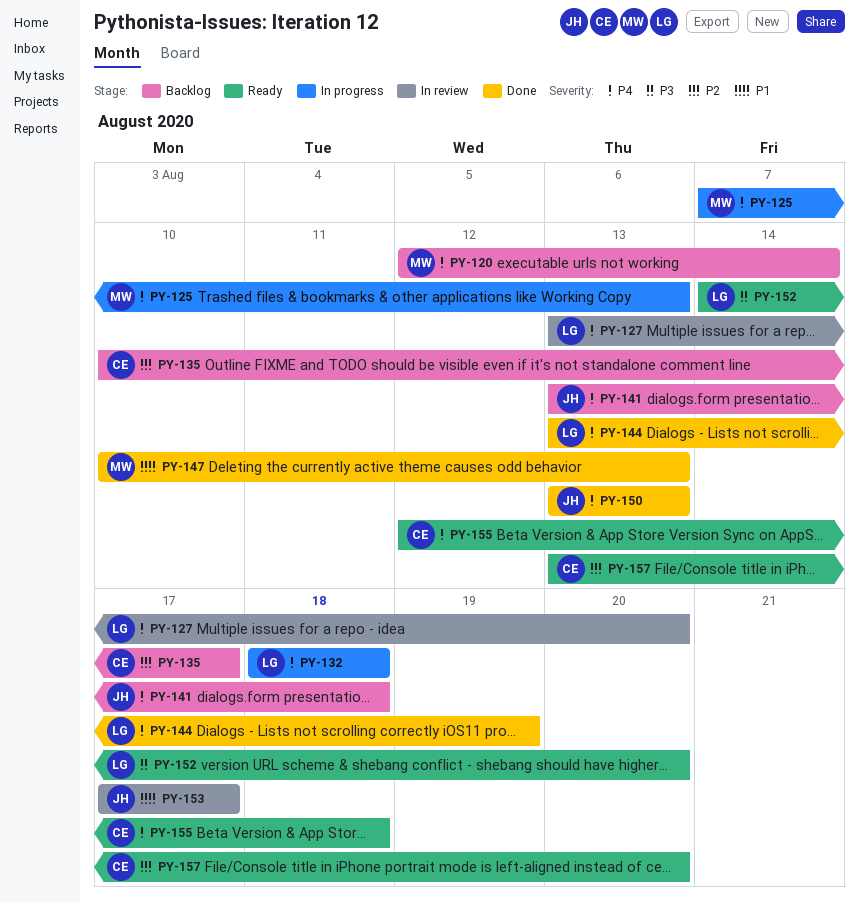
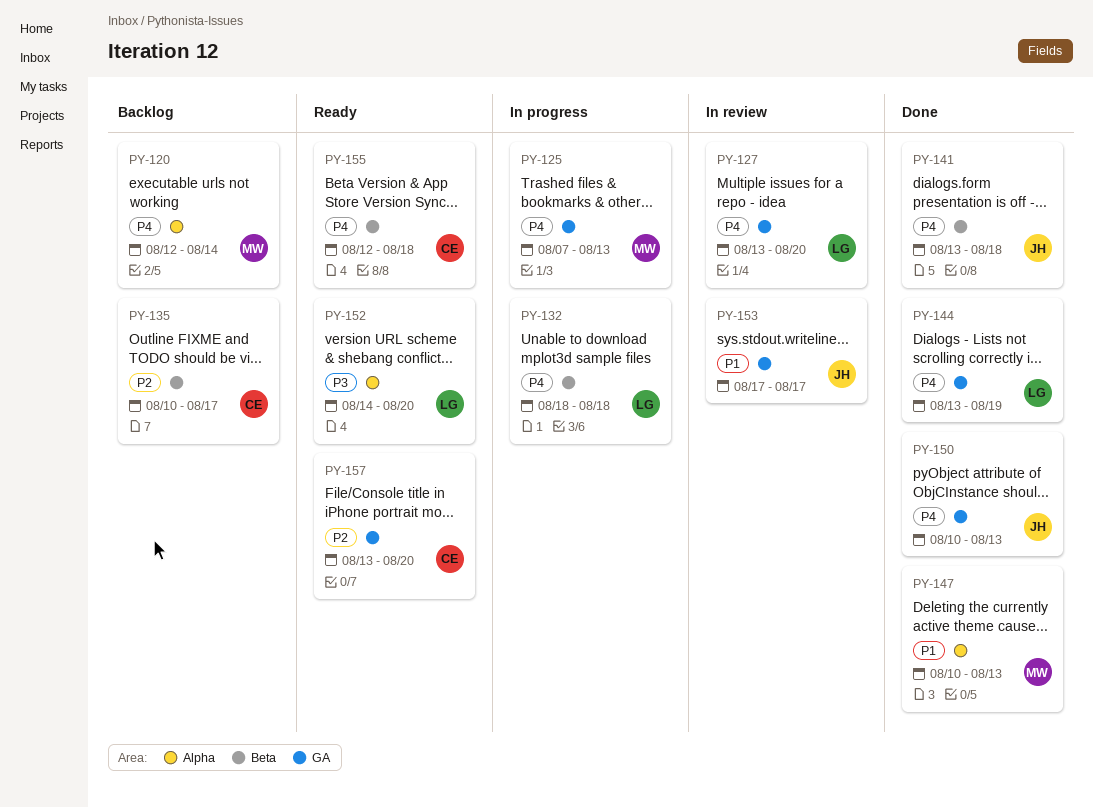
PY-141, status: Backlog -> Done
PY-150, start: Aug 13 -> Aug 10

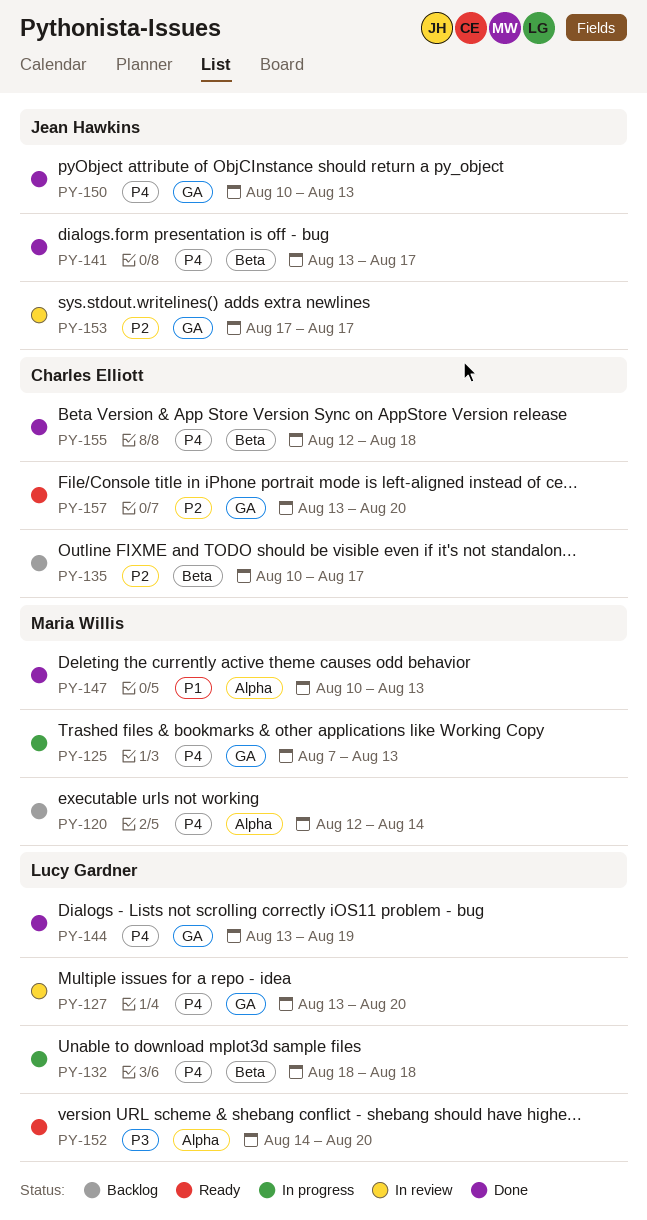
PY-141, due: Aug 18 -> Aug 17
PY-153, priority: P1 -> P2
PY-155, status: Ready -> Done

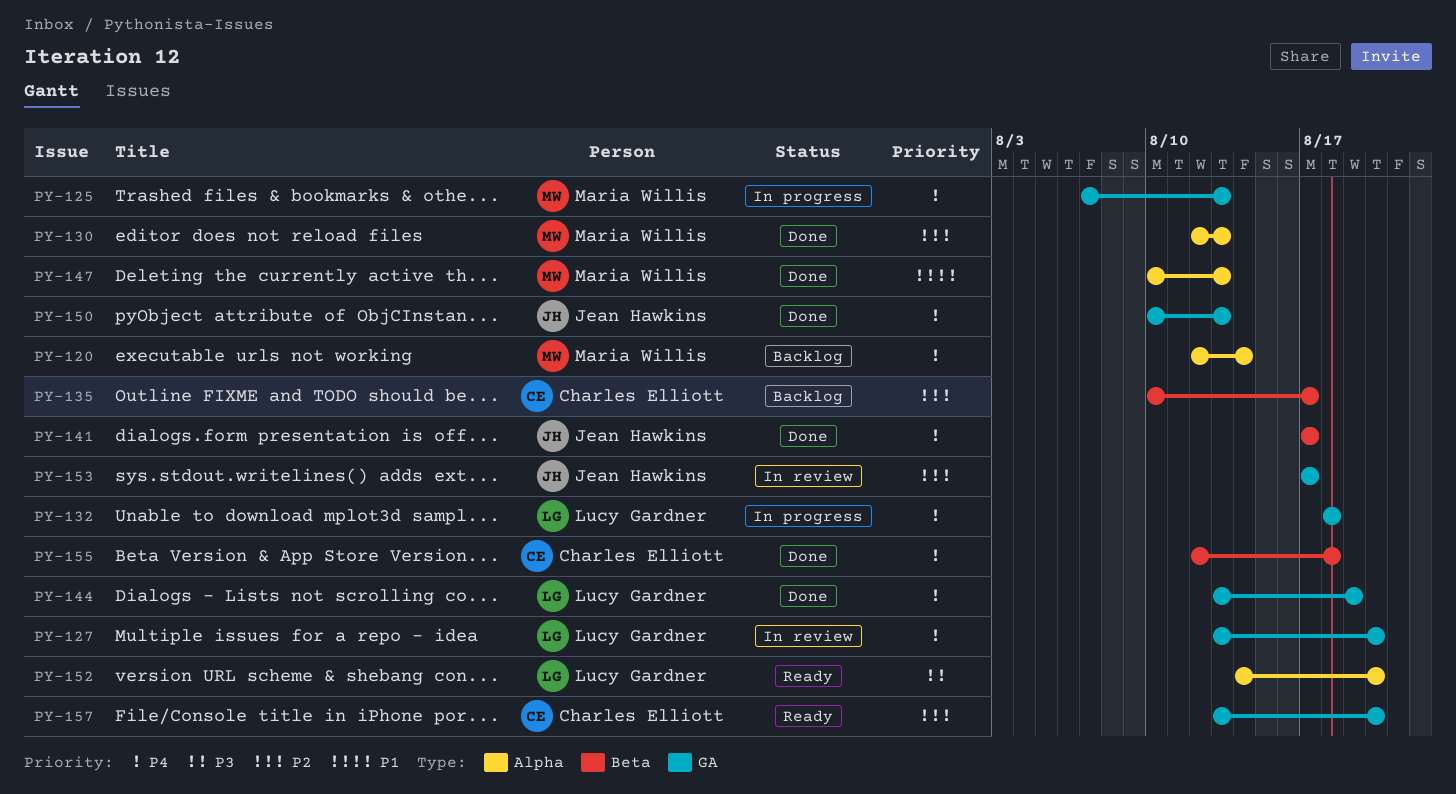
PY-130: none -> present
PY-132, label: Beta -> GA
PY-141, start: Aug 13 -> Aug 17

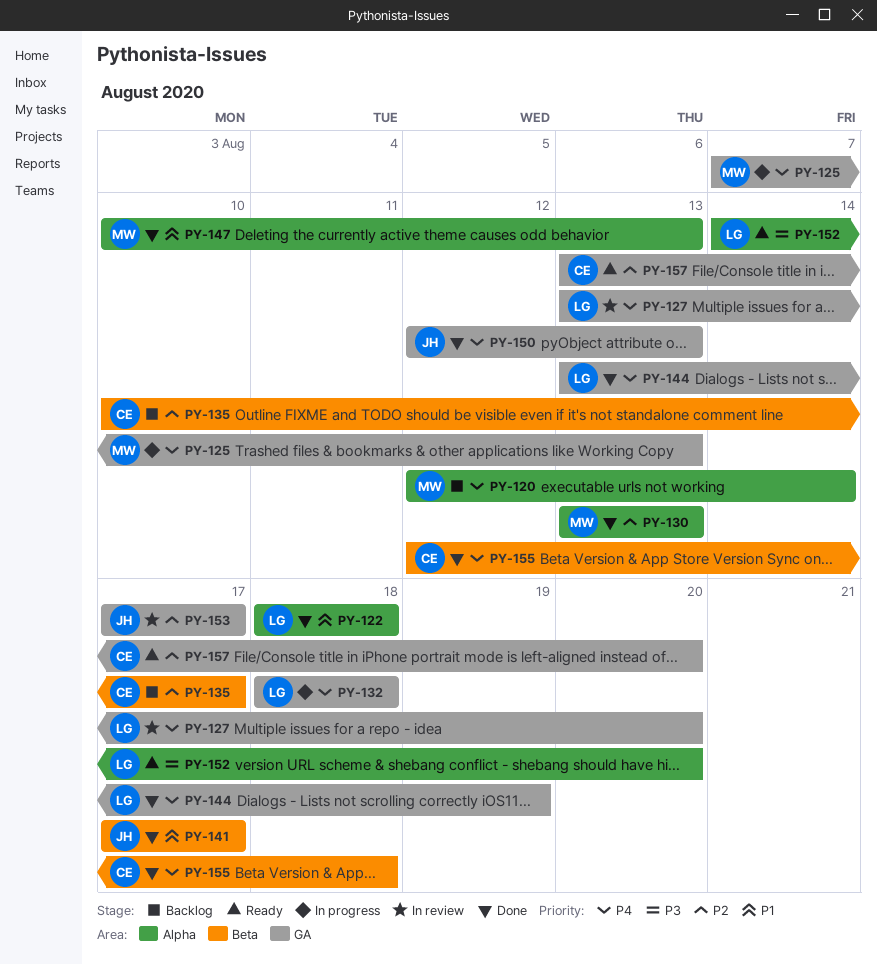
PY-122: none -> present
PY-130, start: Aug 12 -> Aug 13
PY-141, priority: P4 -> P1
PY-150, start: Aug 10 -> Aug 12

